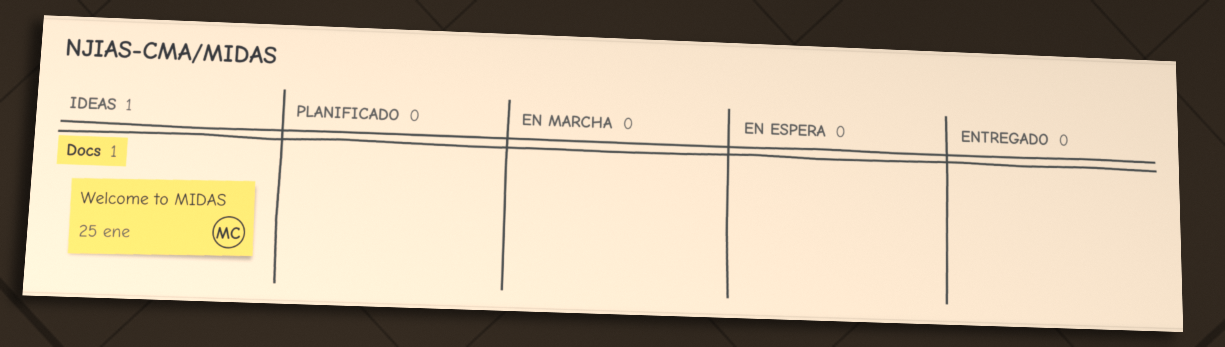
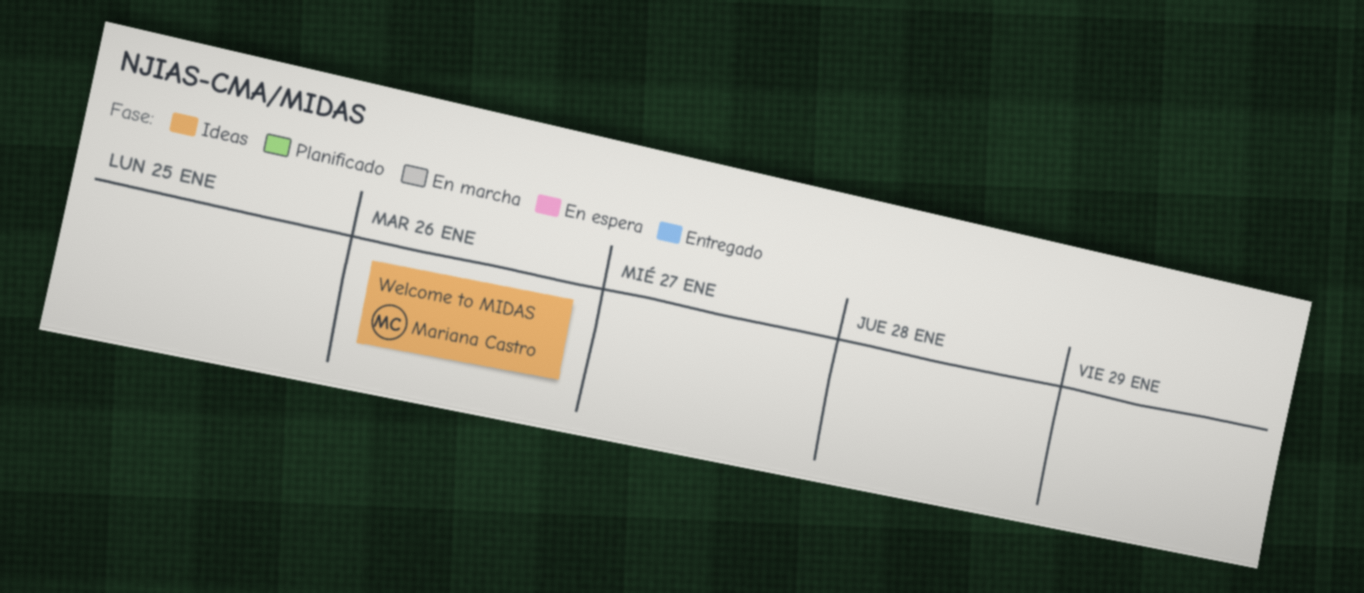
Welcome to MIDAS, due: Jan 25 -> Jan 26

